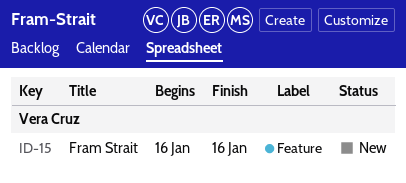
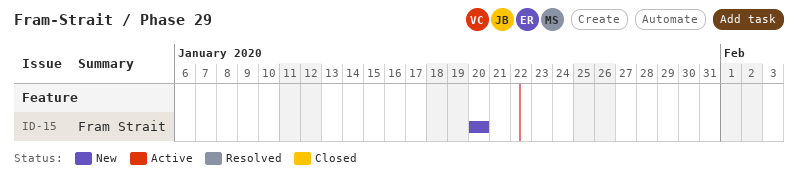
ID-15, start: Jan 16 -> Jan 20
ID-15, due: Jan 16 -> Jan 20

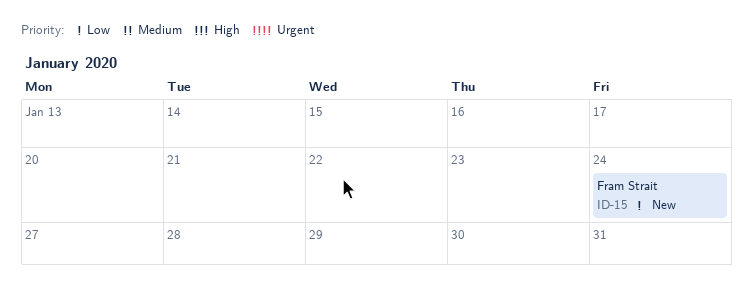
ID-15, due: Jan 20 -> Jan 24

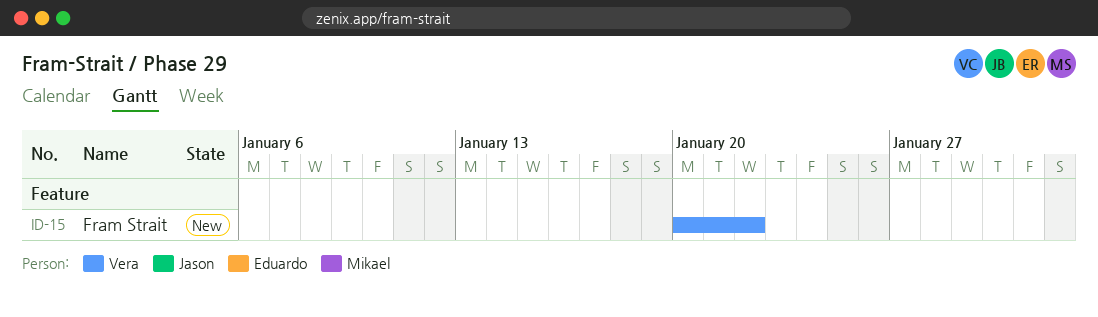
ID-15, due: Jan 24 -> Jan 22

